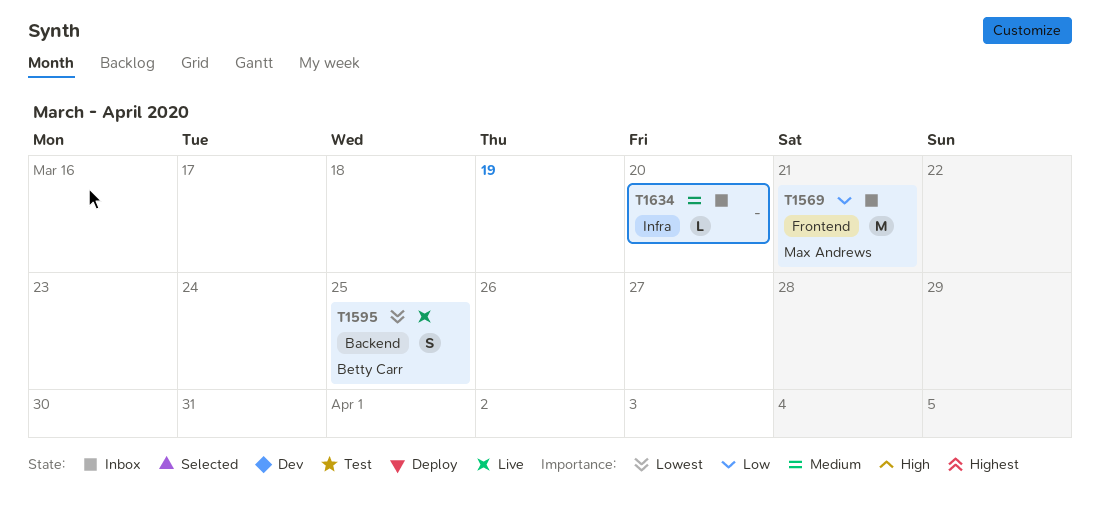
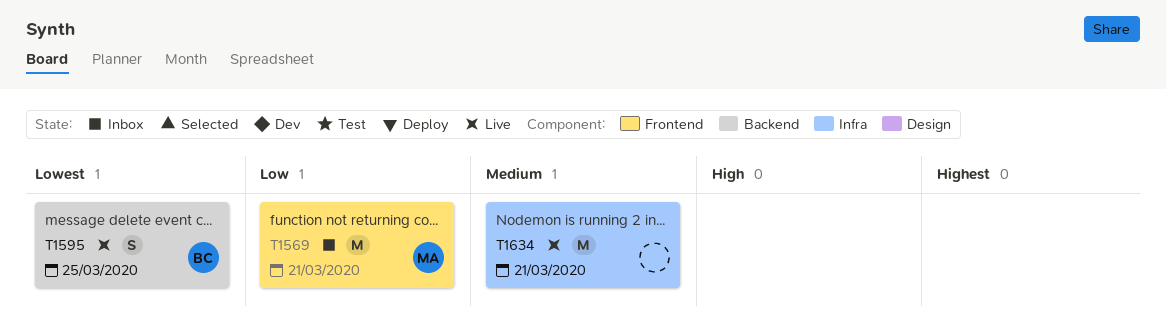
T1634, status: Inbox -> Live
T1634, estimate: L -> M
T1634, due: Mar 20 -> Mar 21

